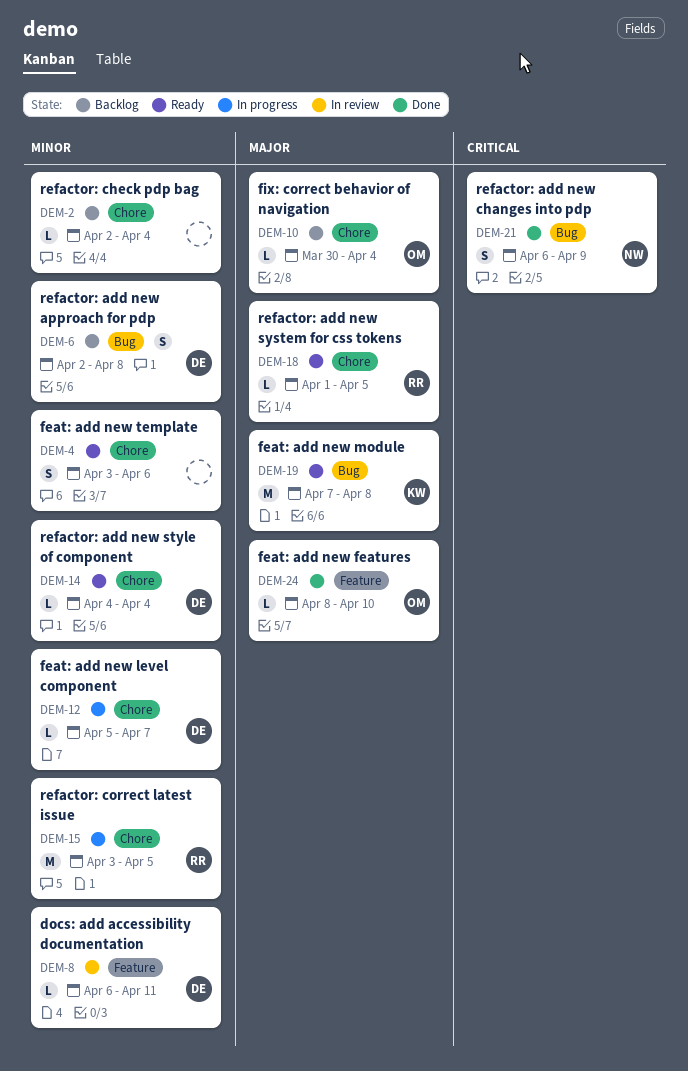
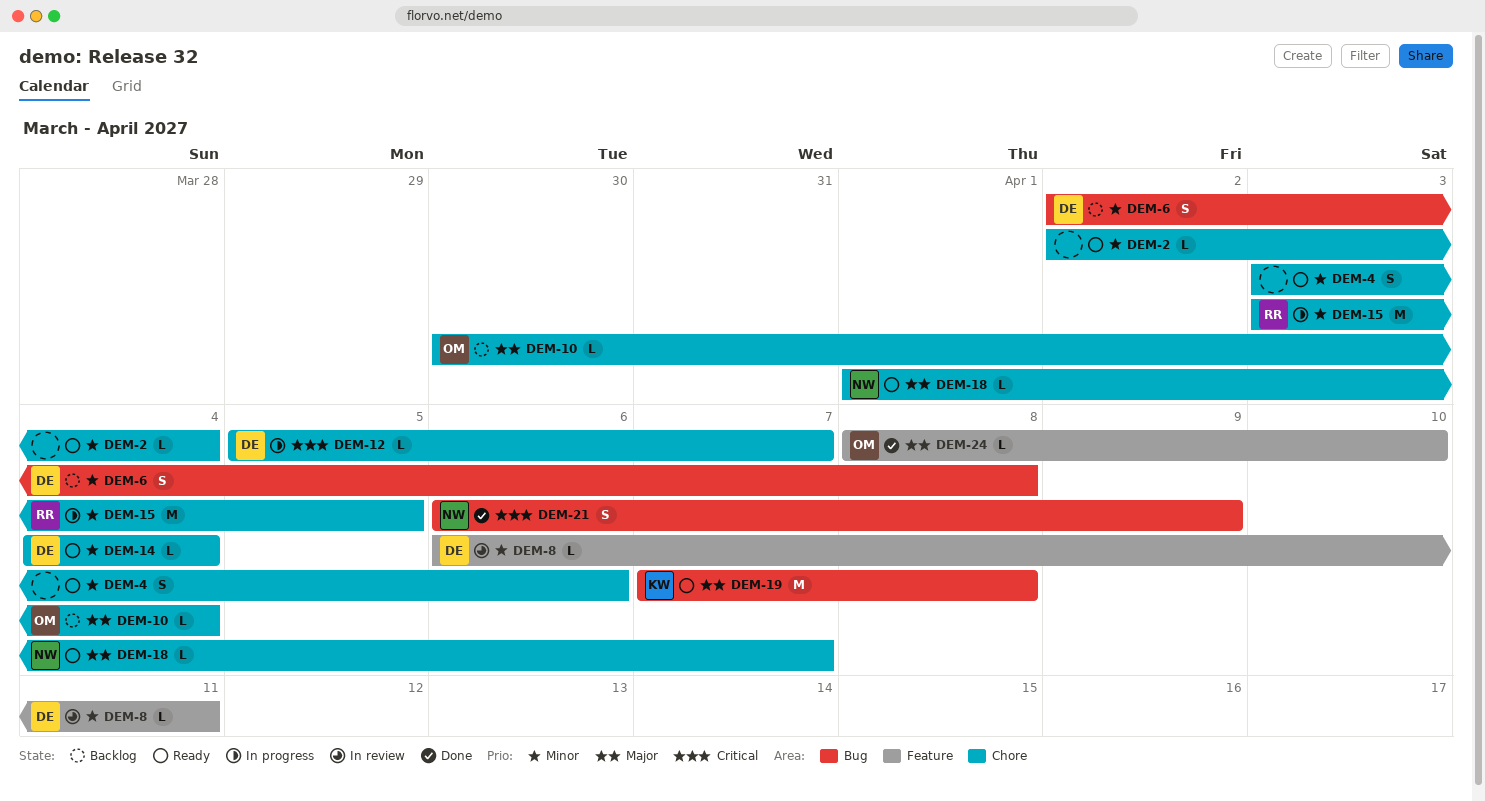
DEM-2, status: Backlog -> Ready
DEM-12, priority: Minor -> Critical
DEM-18, owner: RR -> NW
DEM-18, due: Apr 5 -> Apr 7

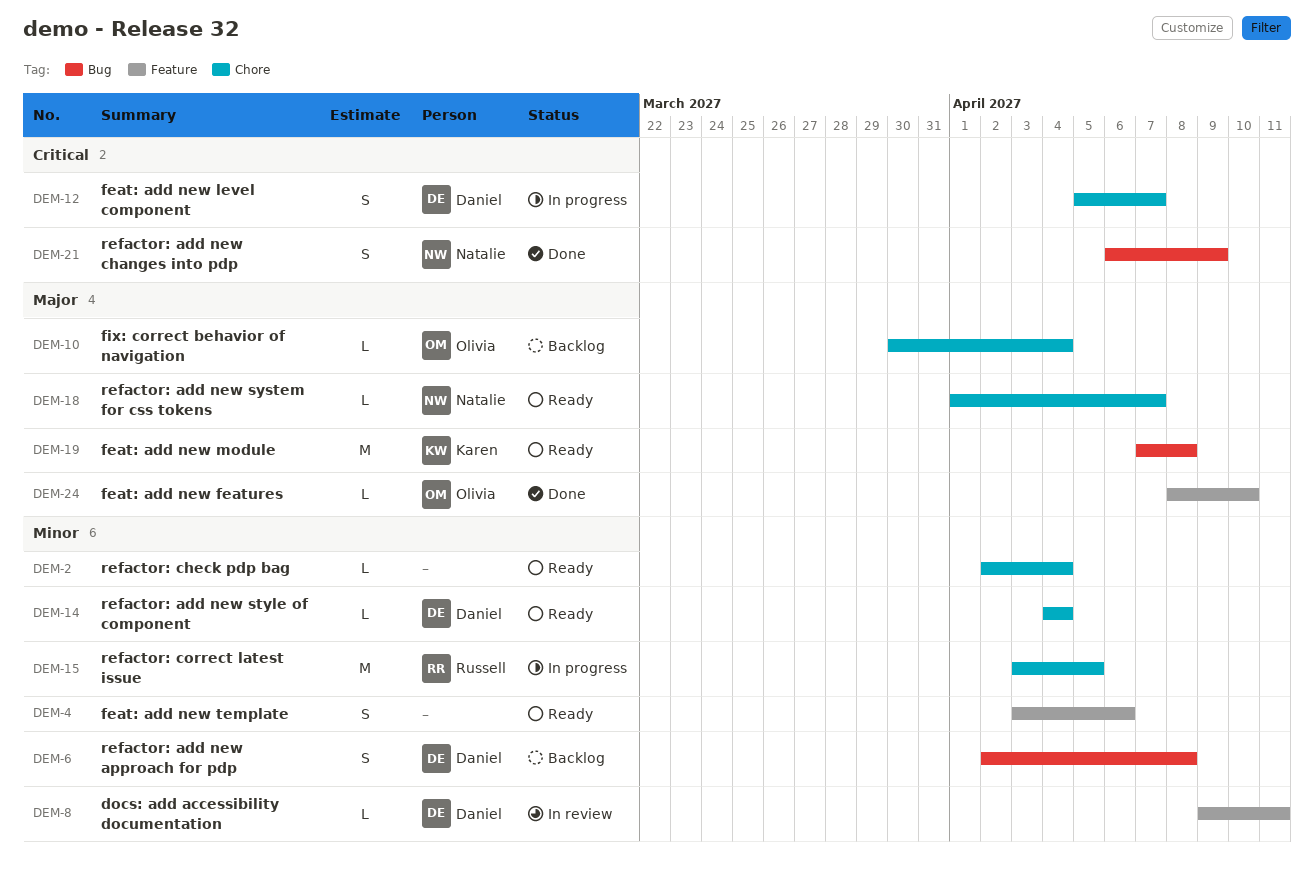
DEM-4, label: Chore -> Feature
DEM-8, start: Apr 6 -> Apr 9
DEM-12, estimate: L -> S

